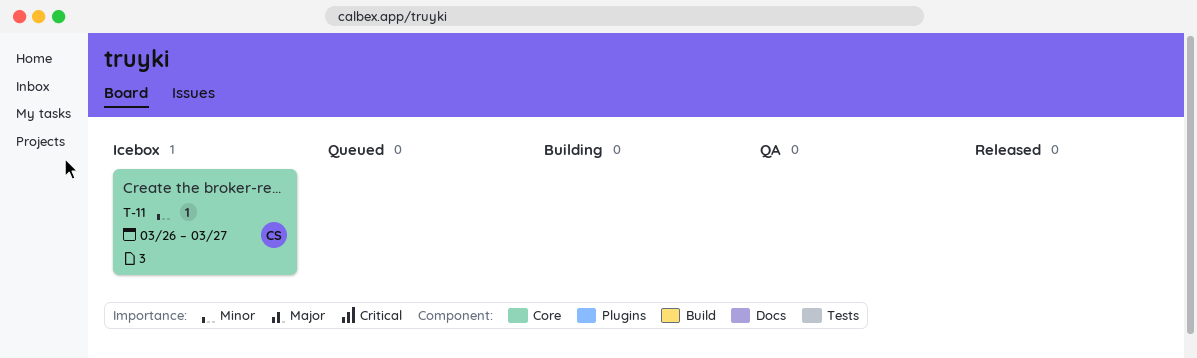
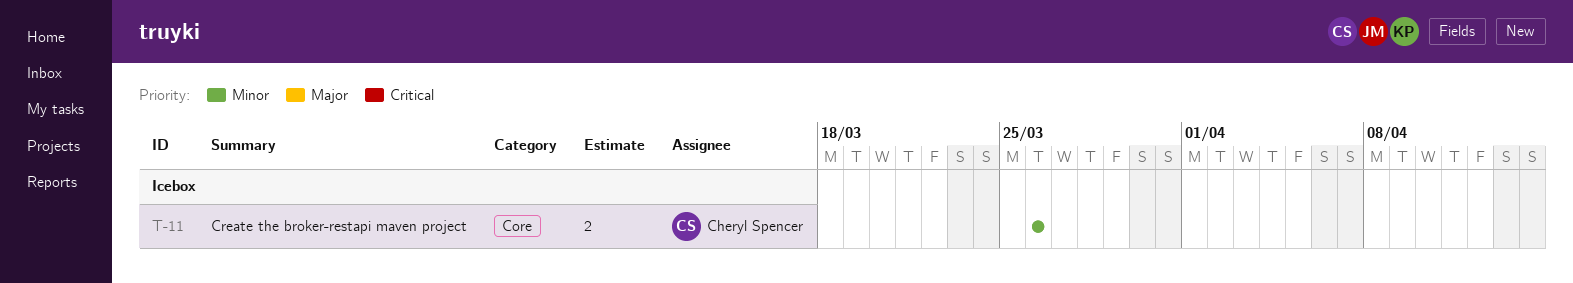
T-11, estimate: 1 -> 2
T-11, due: Mar 27 -> Mar 26

